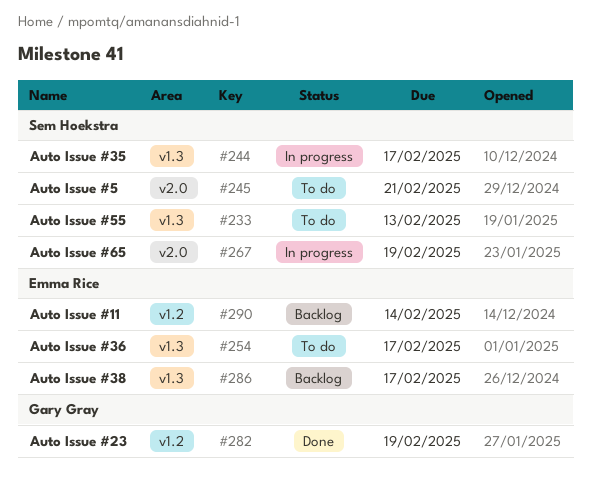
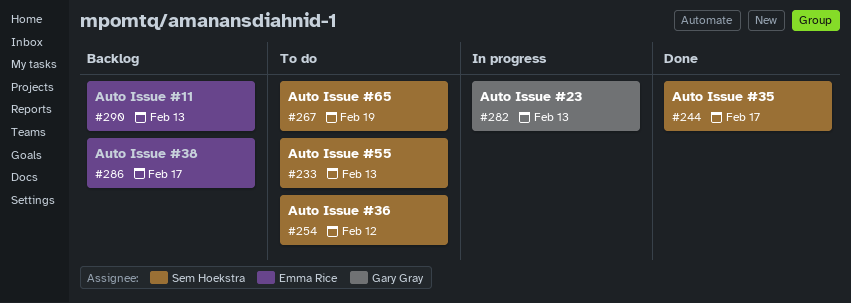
#244, status: In progress -> Done
#245: present -> none
#254, owner: Emma Rice -> Sem Hoekstra
#254, due: Feb 17 -> Feb 12
#267, status: In progress -> To do
#282, status: Done -> In progress
#282, due: Feb 19 -> Feb 13
#290, due: Feb 14 -> Feb 13

